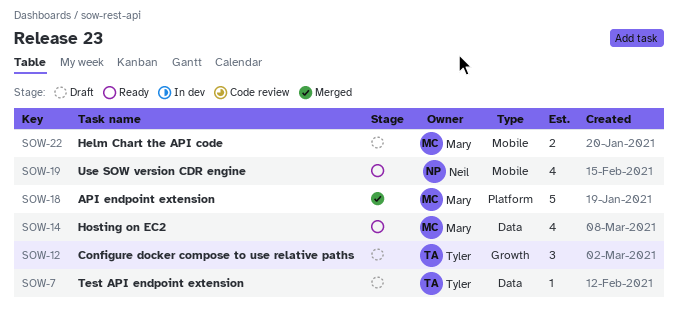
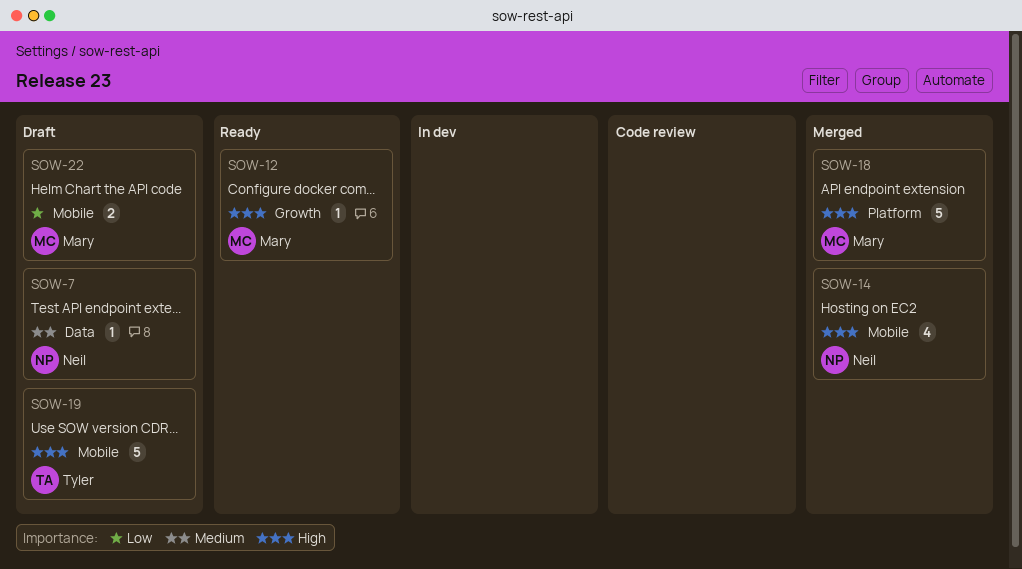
SOW-7, owner: Tyler -> Neil
SOW-12, status: Draft -> Ready
SOW-12, owner: Tyler -> Mary
SOW-12, estimate: 3 -> 1
SOW-14, status: Ready -> Merged
SOW-14, owner: Mary -> Neil
SOW-14, label: Data -> Mobile
SOW-19, status: Ready -> Draft
SOW-19, owner: Neil -> Tyler
SOW-19, estimate: 4 -> 5

